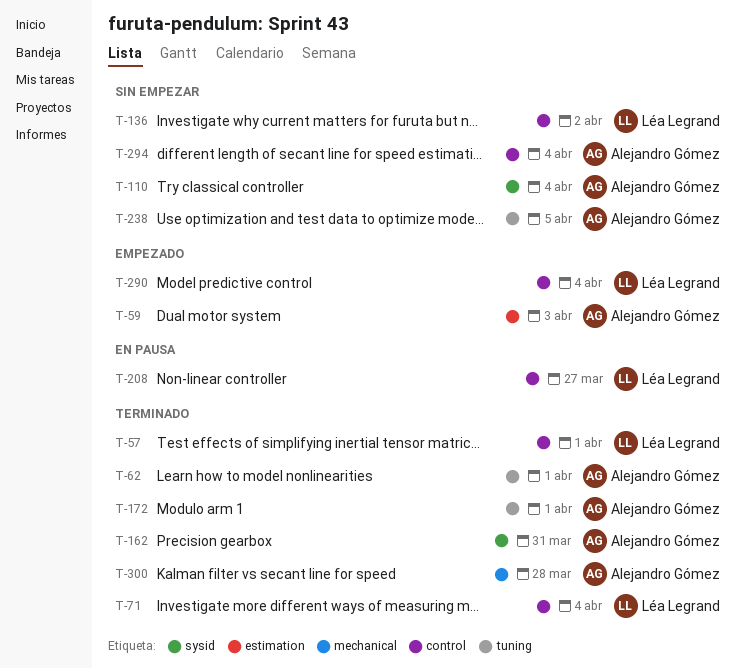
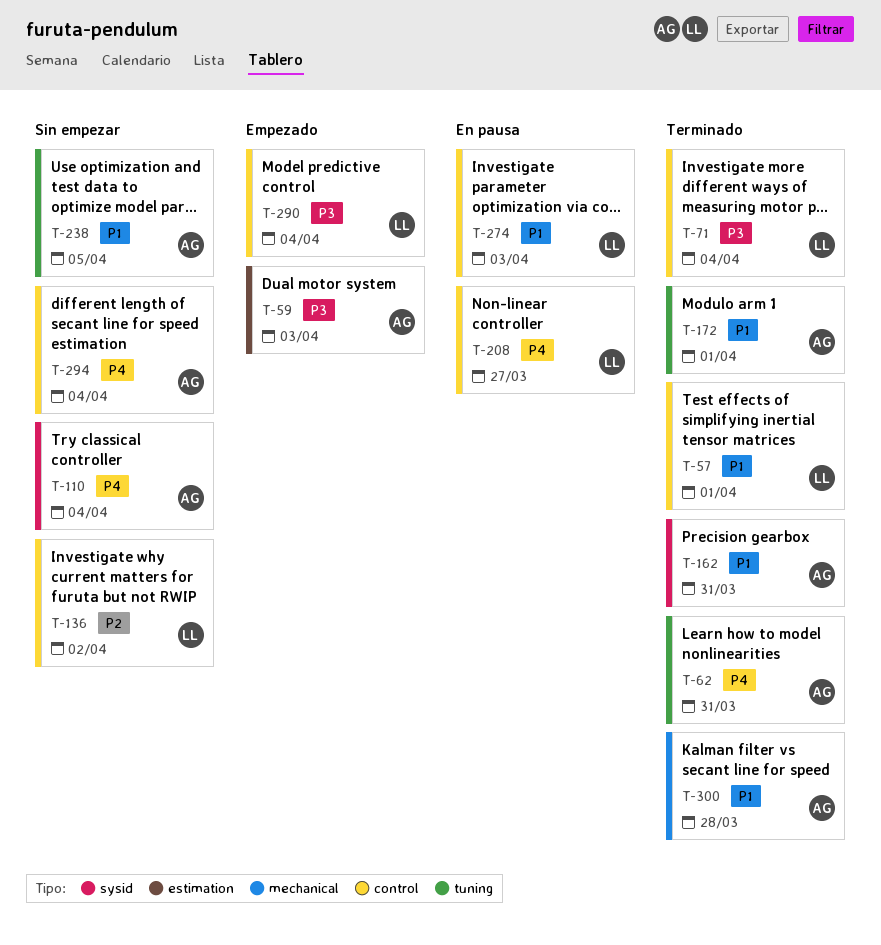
T-62, due: Apr 1 -> Mar 31
T-274: none -> present

